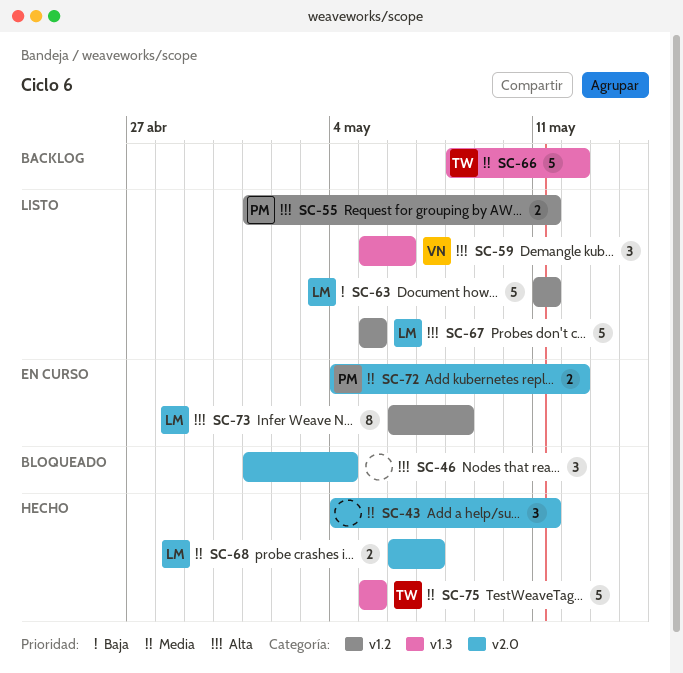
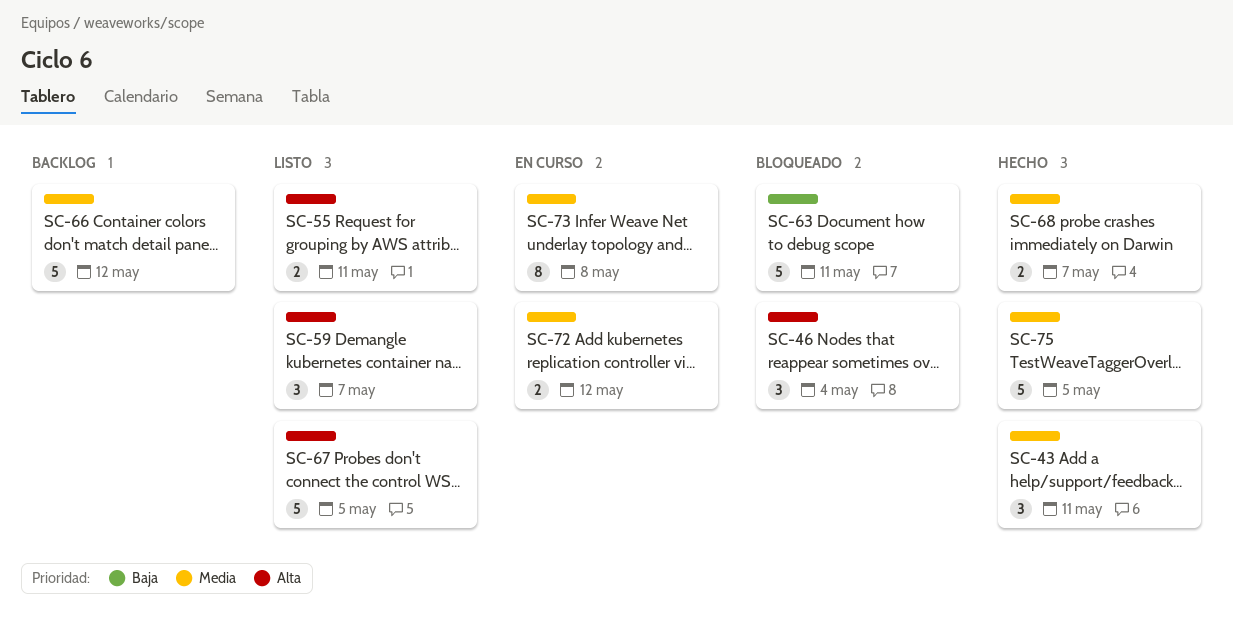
SC-59, due: May 6 -> May 7
SC-63, status: Listo -> Bloqueado
SC-73, priority: Alta -> Media

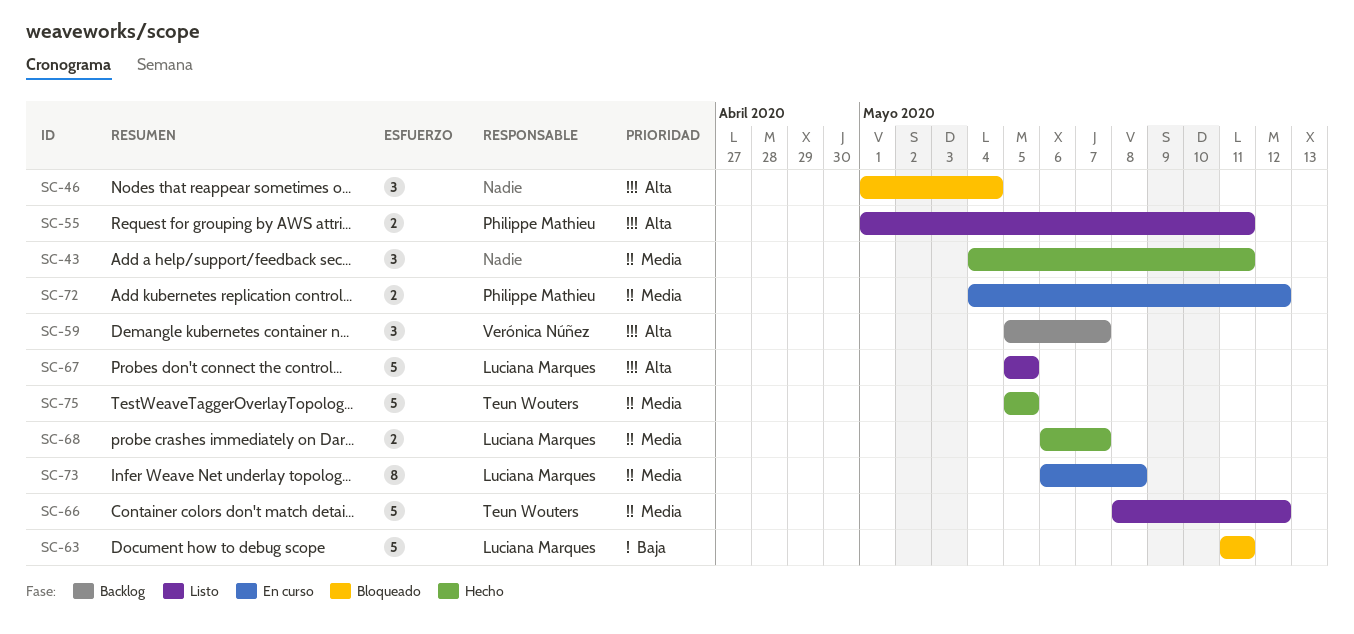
SC-59, status: Listo -> Backlog
SC-66, status: Backlog -> Listo

